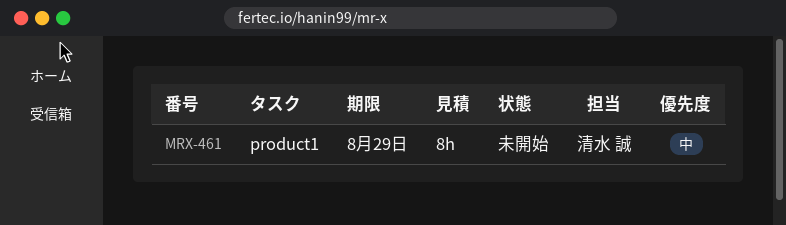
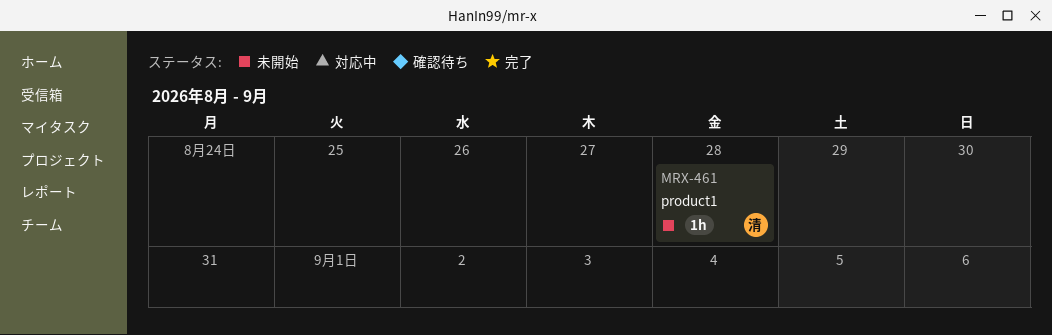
MRX-461, estimate: 8h -> 1h
MRX-461, due: Aug 29 -> Aug 28

